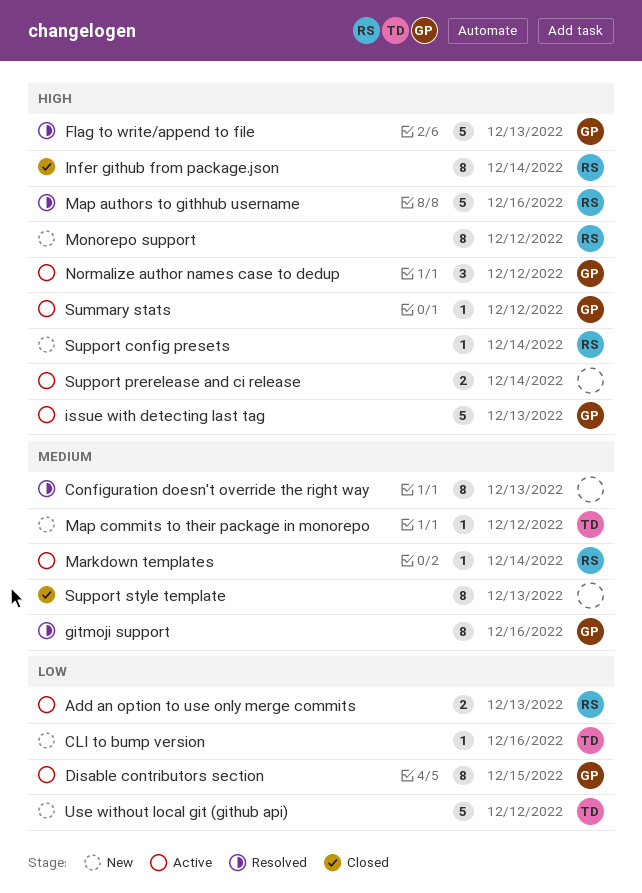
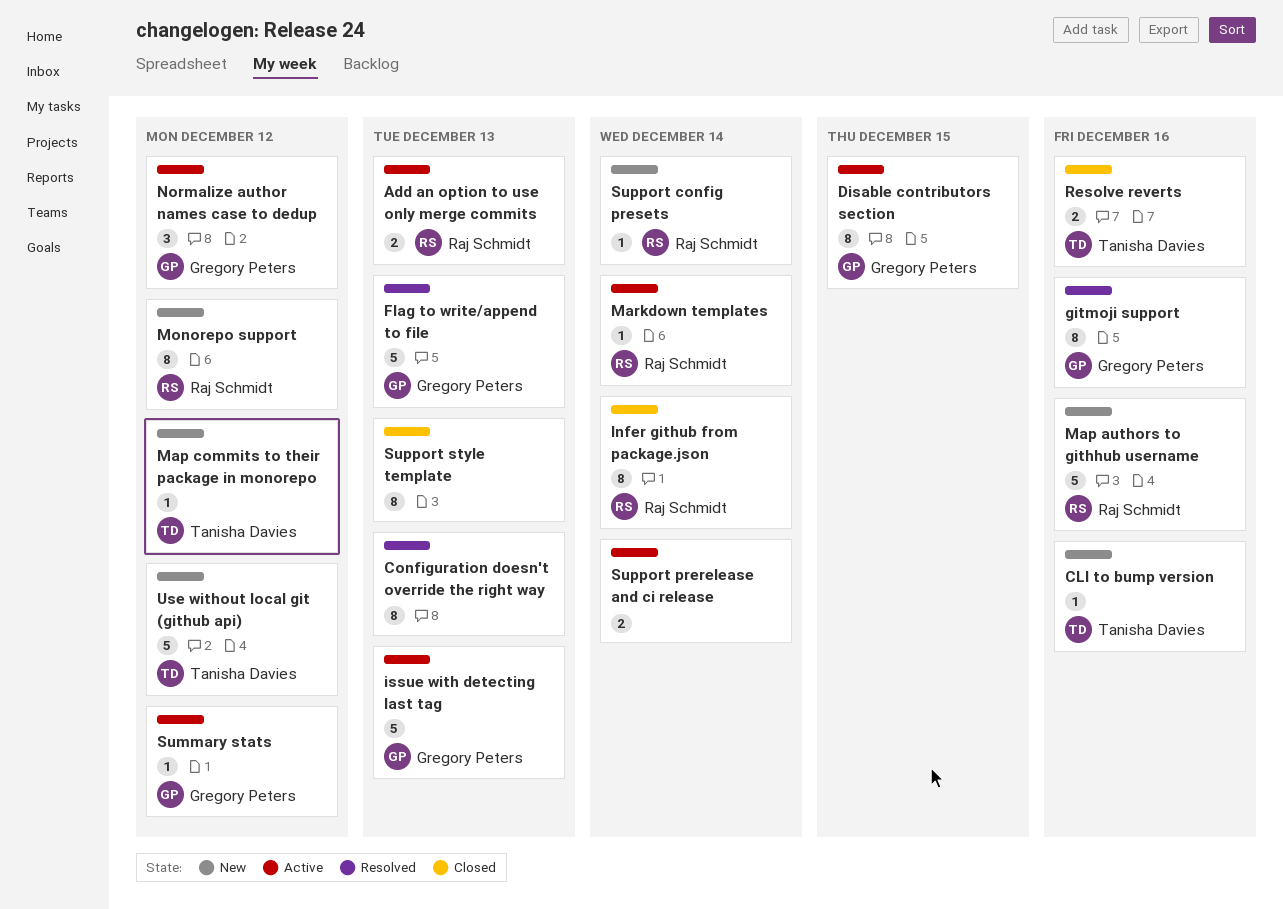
Map authors to githhub username, status: Resolved -> New
Resolve reverts: none -> present

